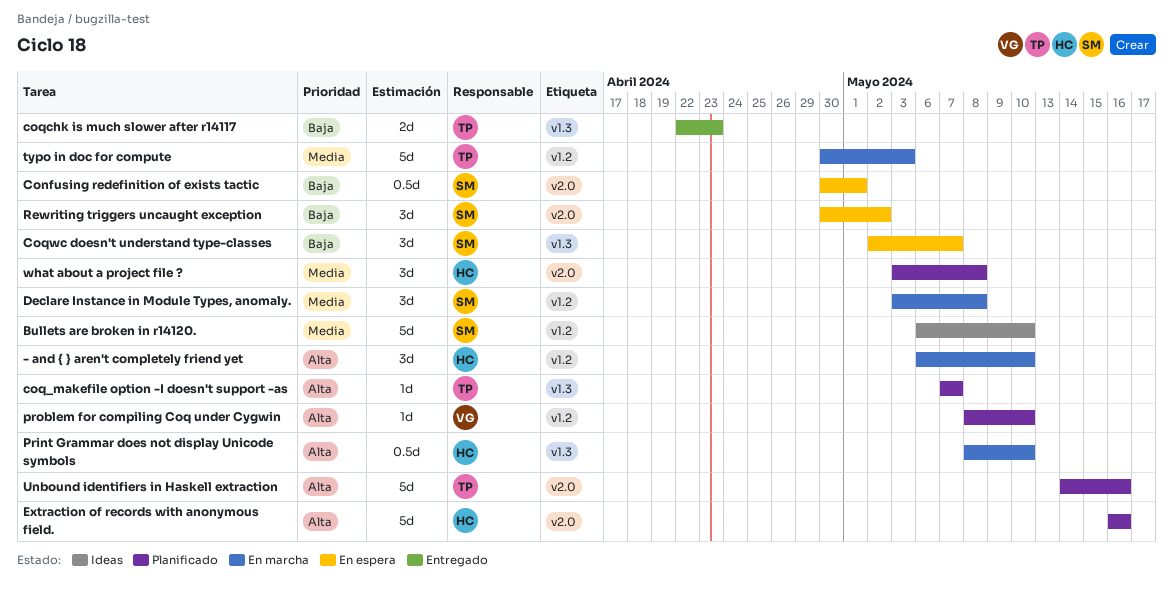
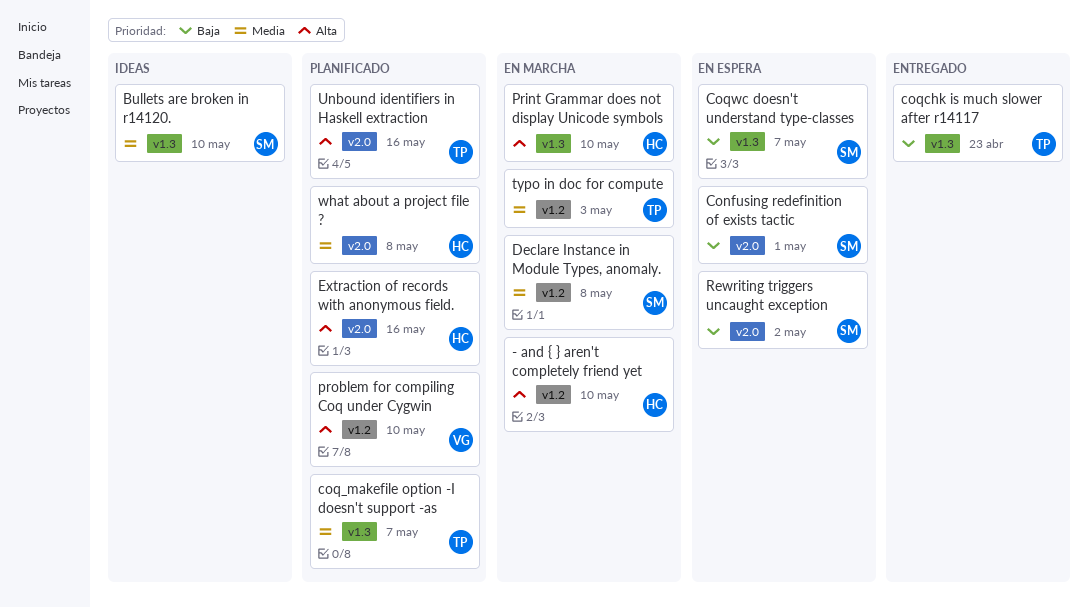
Bullets are broken in r14120., label: v1.2 -> v1.3
coq_makefile option -I doesn't support -as, priority: Alta -> Media

